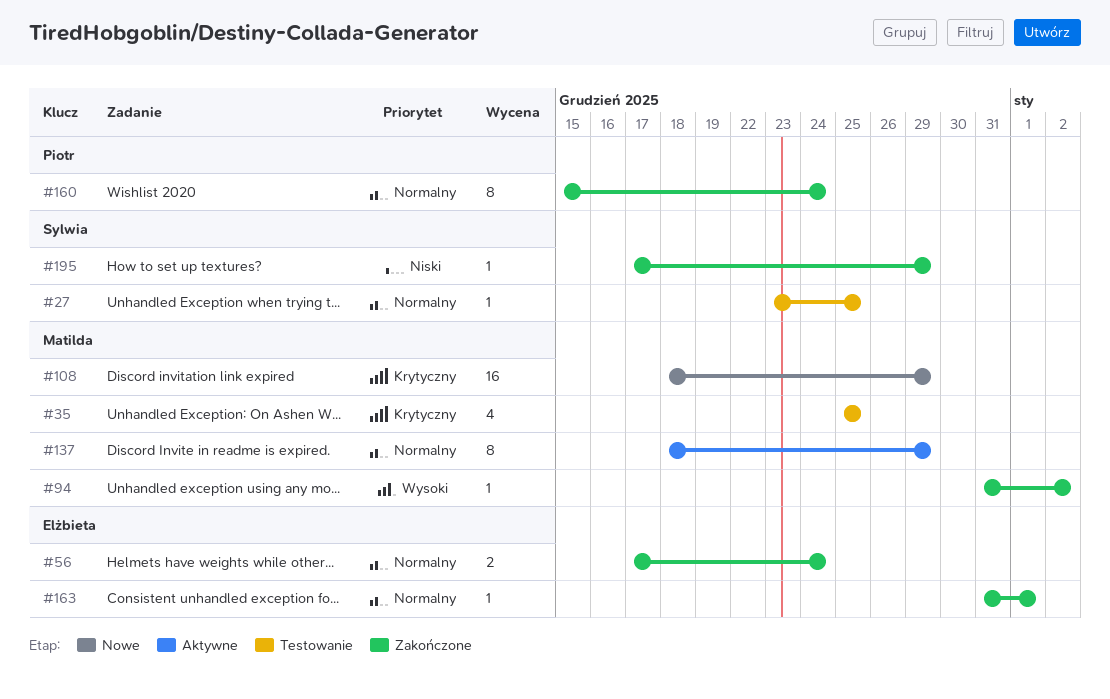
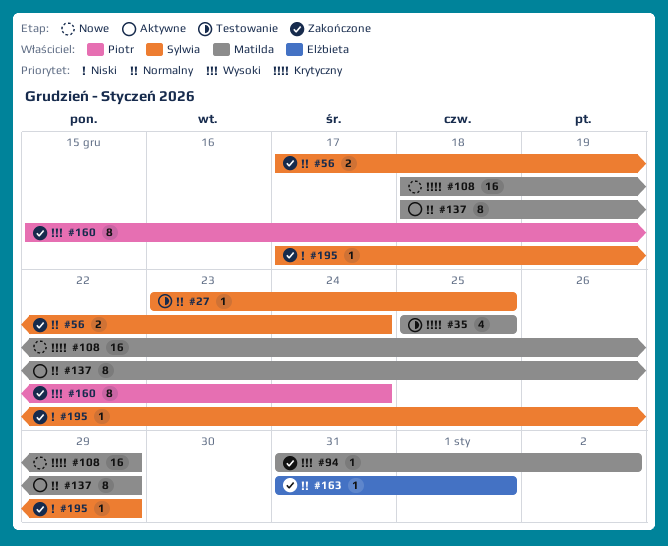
#56, owner: Elżbieta -> Sylwia
#160, priority: Normalny -> Wysoki

